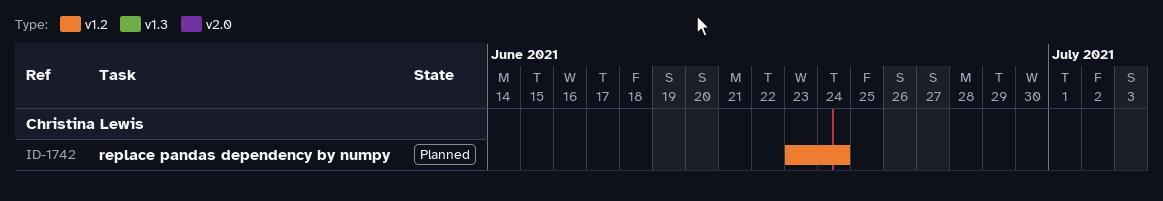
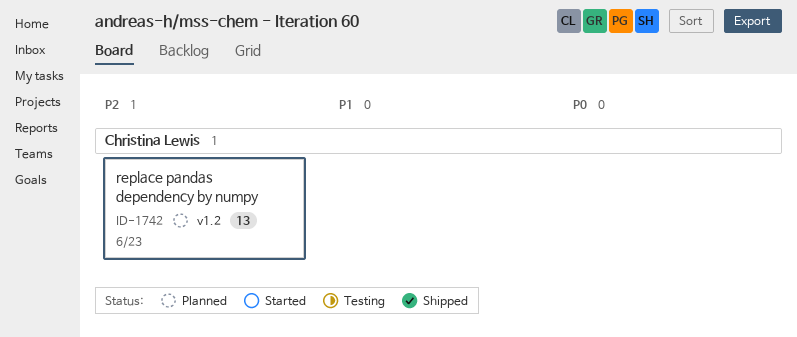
ID-1742, due: Jun 24 -> Jun 23

